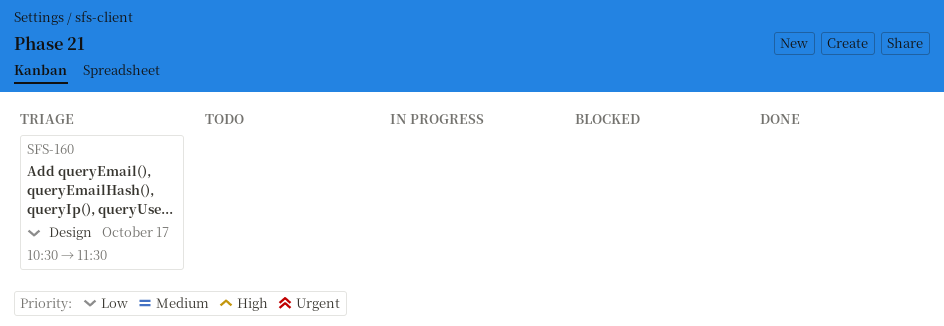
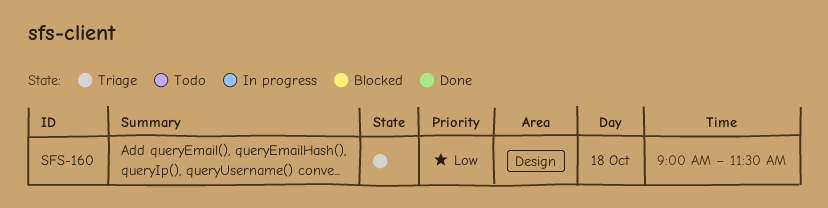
SFS-160, day: Oct 17 -> Oct 18
SFS-160, begins: 10:30 -> 09:00

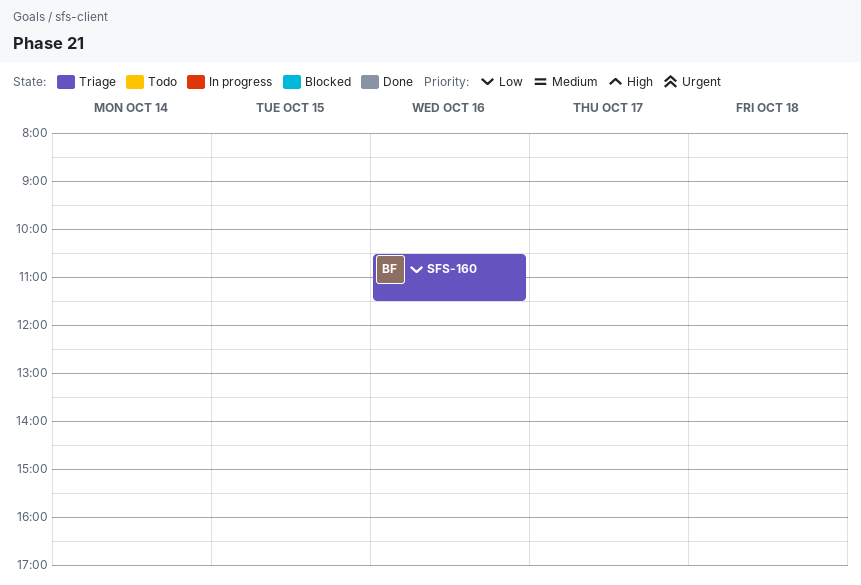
SFS-160, day: Oct 18 -> Oct 16
SFS-160, begins: 09:00 -> 10:30

